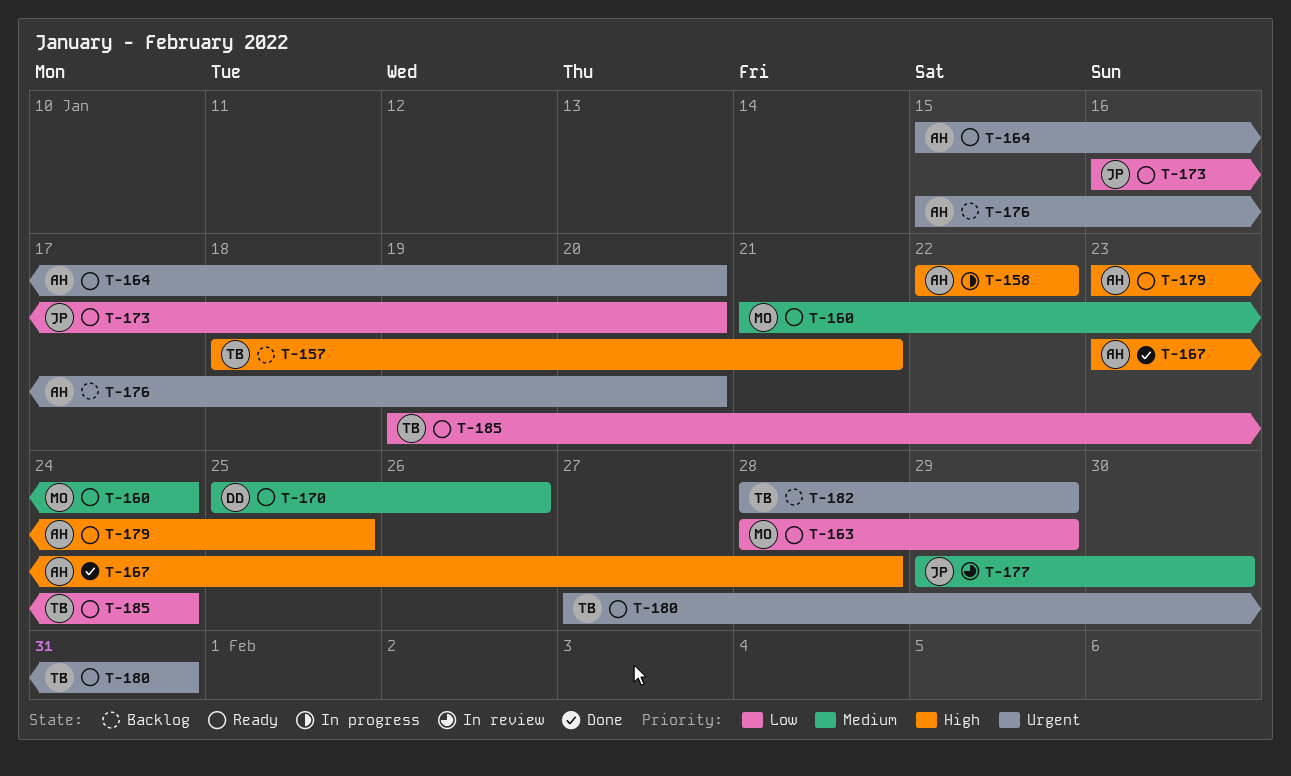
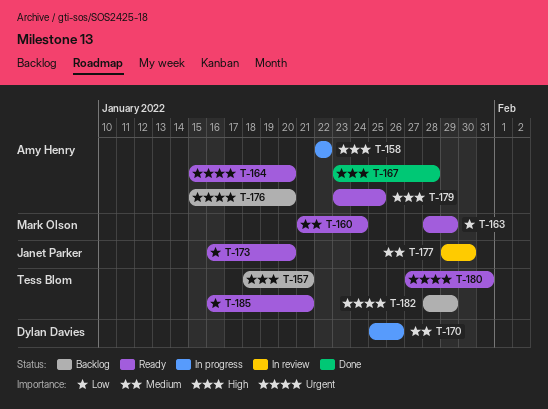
T-170, status: Ready -> In progress
T-185, start: Jan 19 -> Jan 16
T-185, due: Jan 24 -> Jan 21

